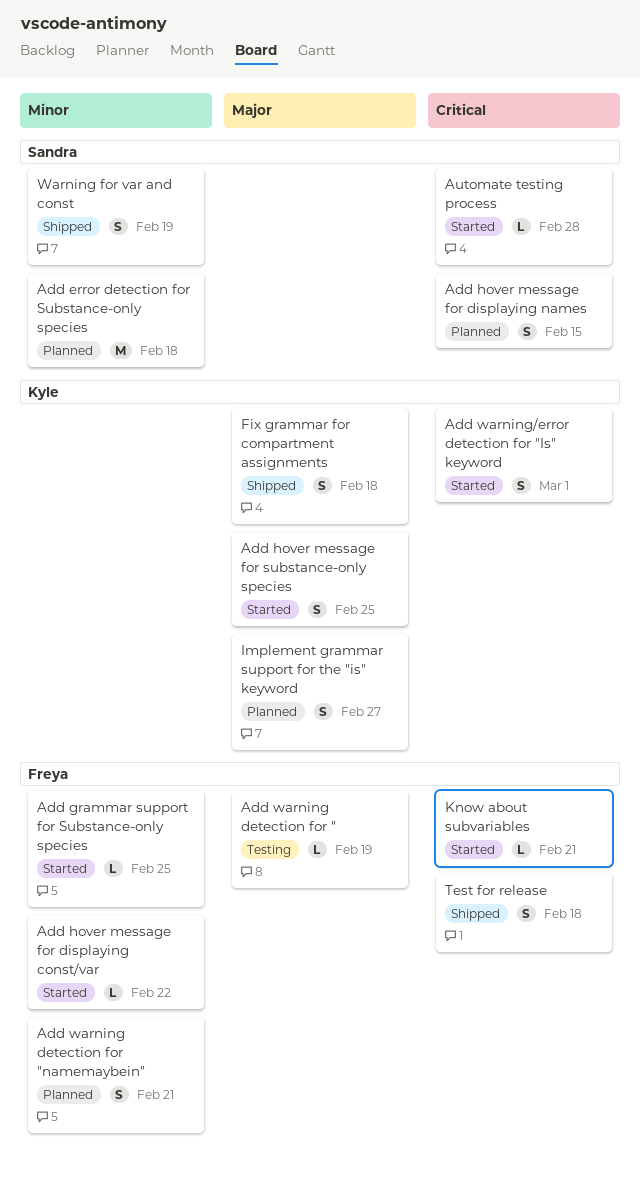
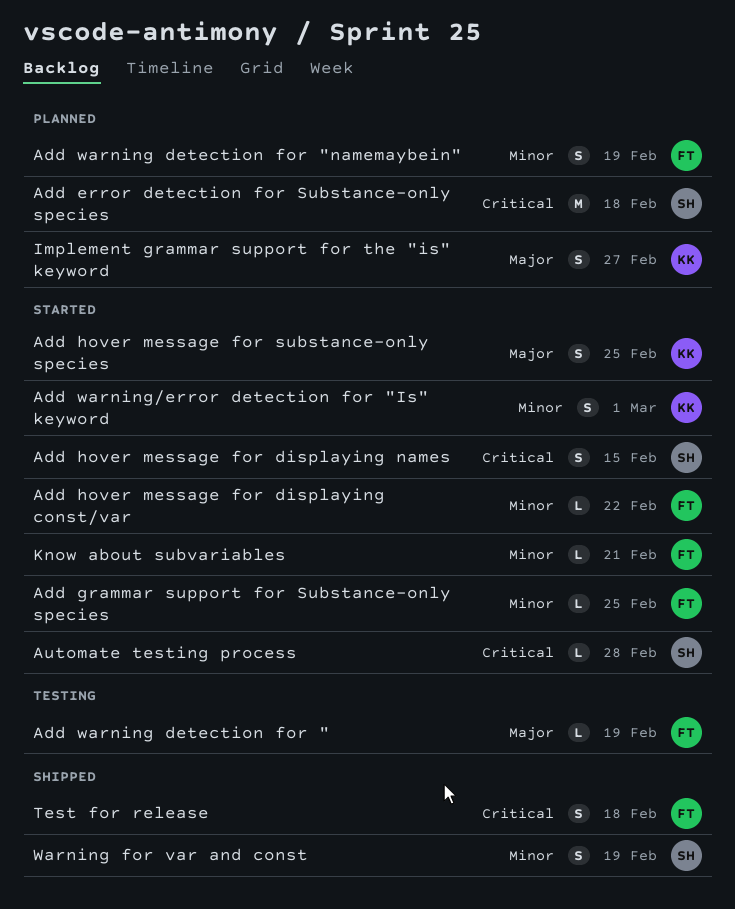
Add error detection for Substance-only species, priority: Minor -> Critical
Add hover message for displaying names, status: Planned -> Started
Add warning detection for "namemaybein", due: Feb 21 -> Feb 19
Add warning/error detection for "Is" keyword, priority: Critical -> Minor
Fix grammar for compartment assignments: present -> none
Know about subvariables, priority: Critical -> Minor

